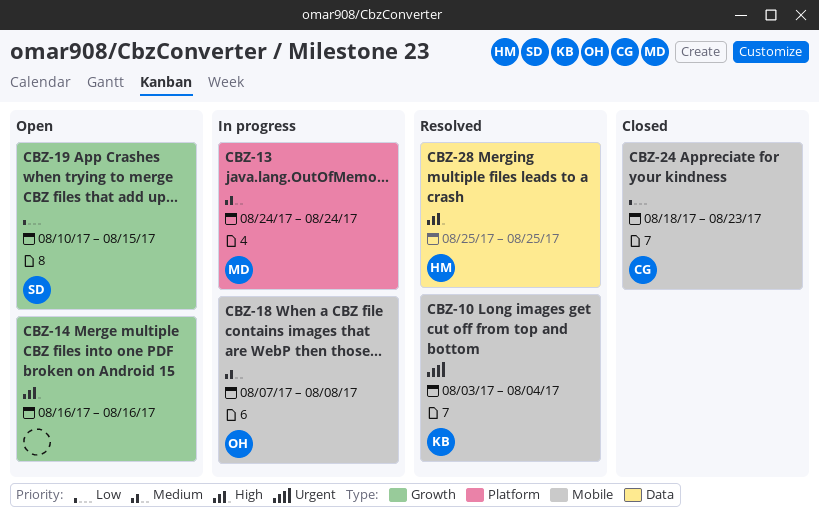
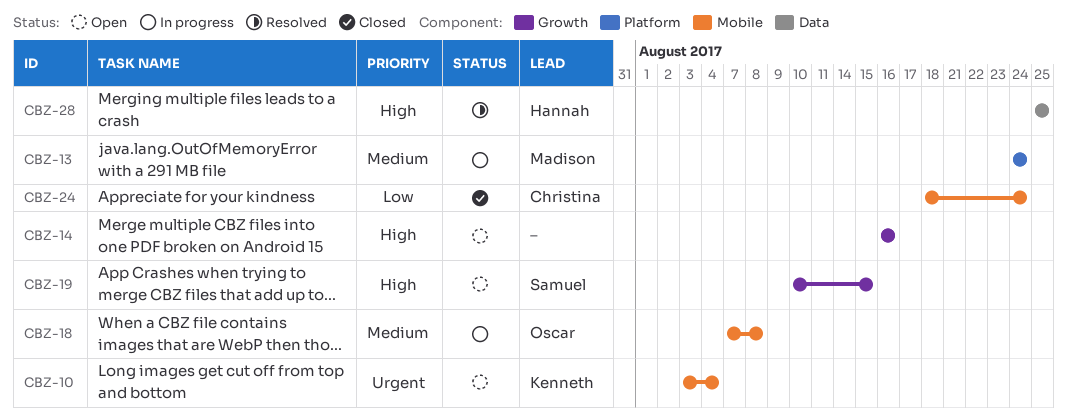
CBZ-10, status: Resolved -> Open
CBZ-19, priority: Low -> High
CBZ-24, due: Aug 23 -> Aug 24

